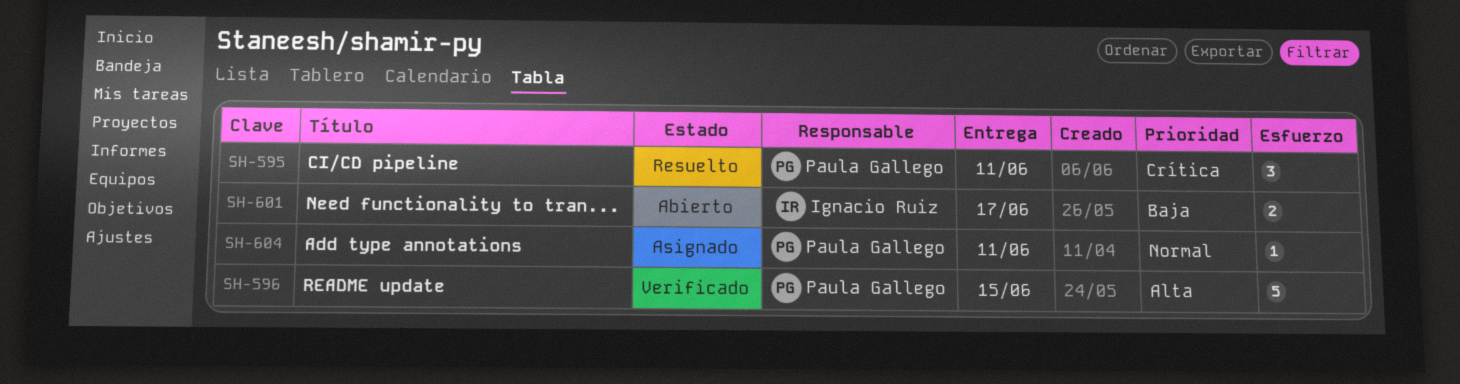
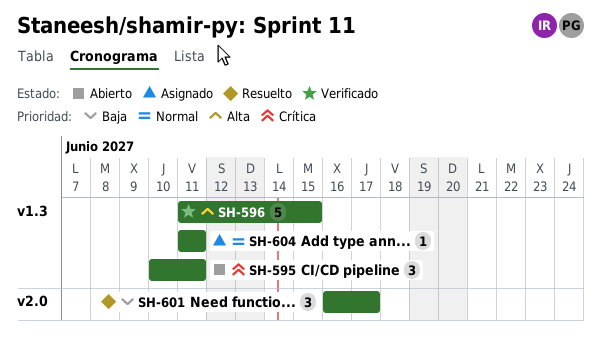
SH-595, status: Resuelto -> Abierto
SH-601, status: Abierto -> Resuelto
SH-601, estimate: 2 -> 3

